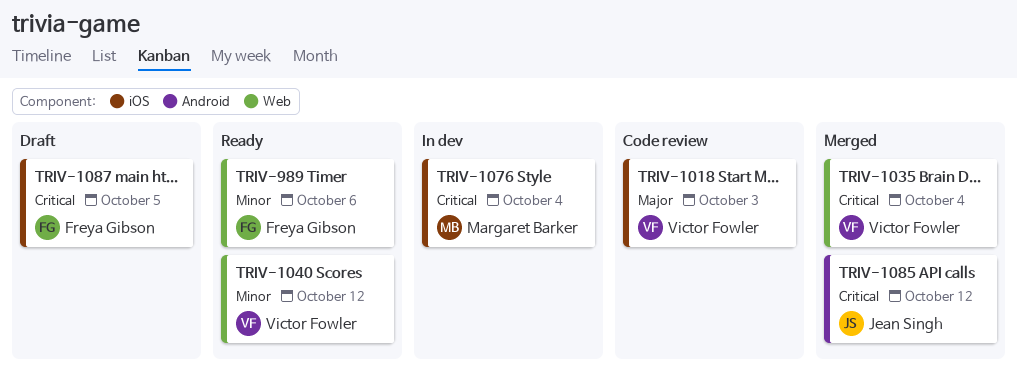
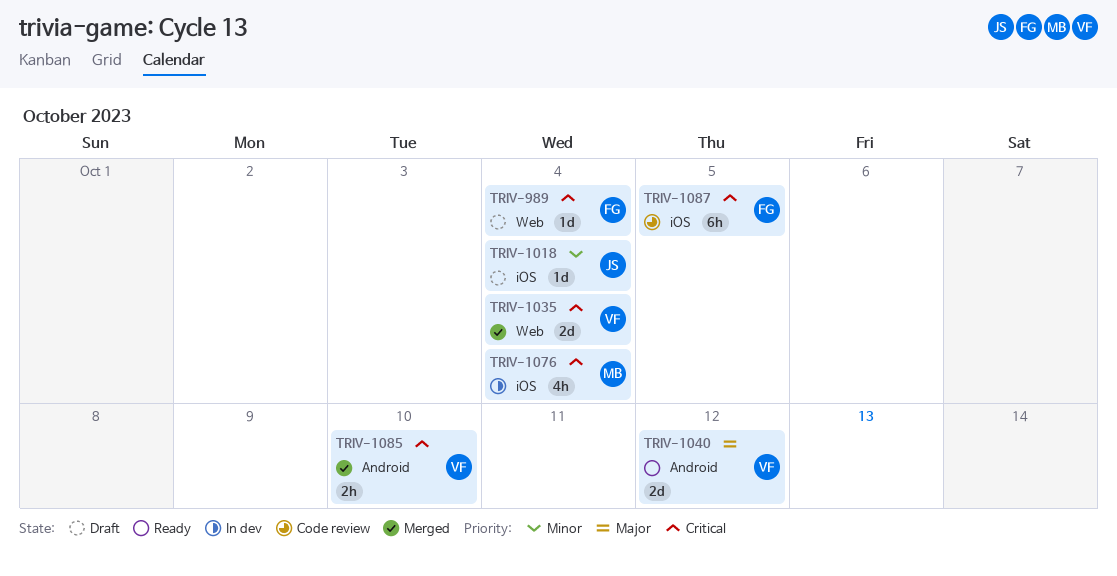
TRIV-989, status: Ready -> Draft
TRIV-989, priority: Minor -> Critical
TRIV-989, due: Oct 6 -> Oct 4
TRIV-1018, status: Code review -> Draft
TRIV-1018, owner: Victor Fowler -> Jean Singh
TRIV-1018, priority: Major -> Minor
TRIV-1018, due: Oct 3 -> Oct 4
TRIV-1040, priority: Minor -> Major
TRIV-1040, label: Web -> Android
TRIV-1085, owner: Jean Singh -> Victor Fowler
TRIV-1085, due: Oct 12 -> Oct 10
TRIV-1087, status: Draft -> Code review

